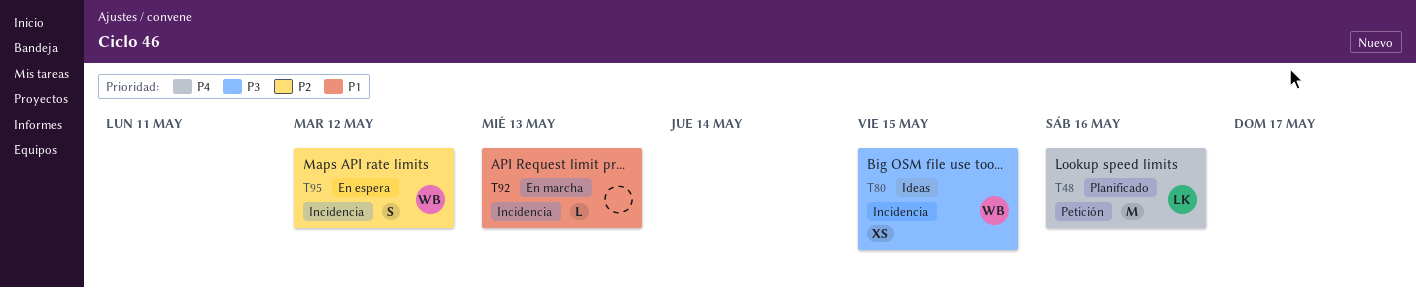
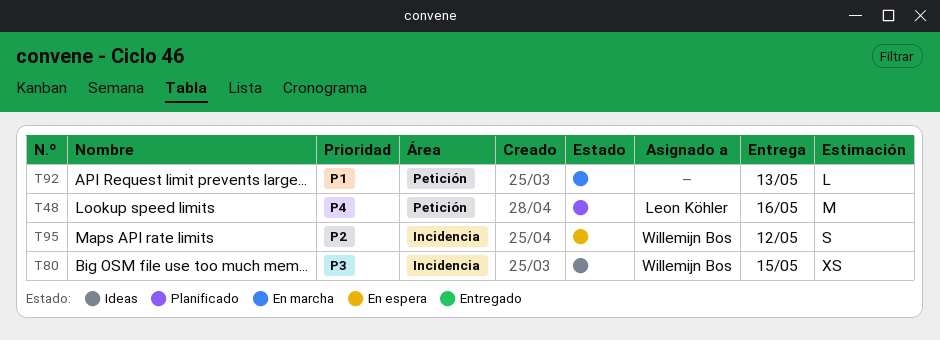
T92, label: Incidencia -> Petición

